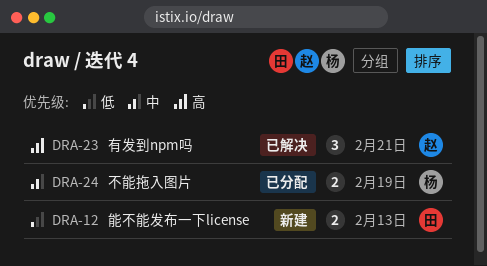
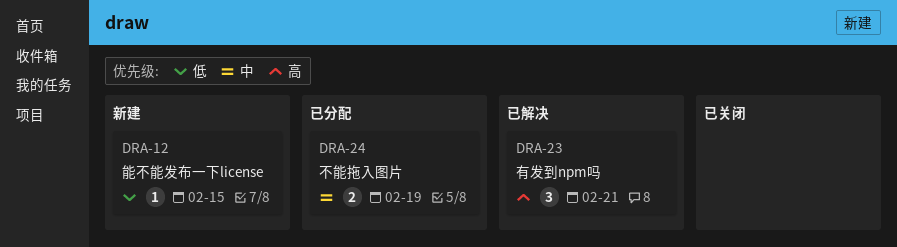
DRA-12, estimate: 2 -> 1
DRA-12, due: Feb 13 -> Feb 15

